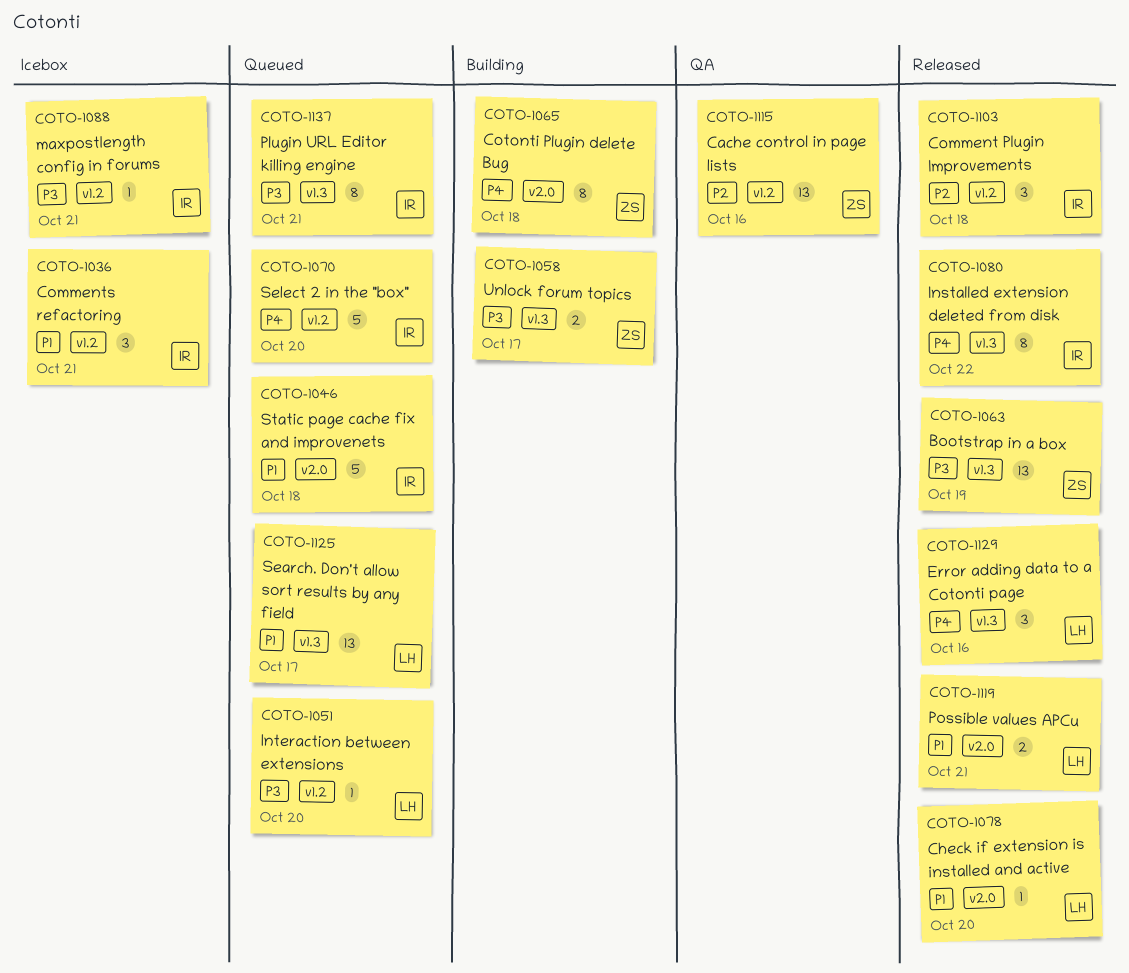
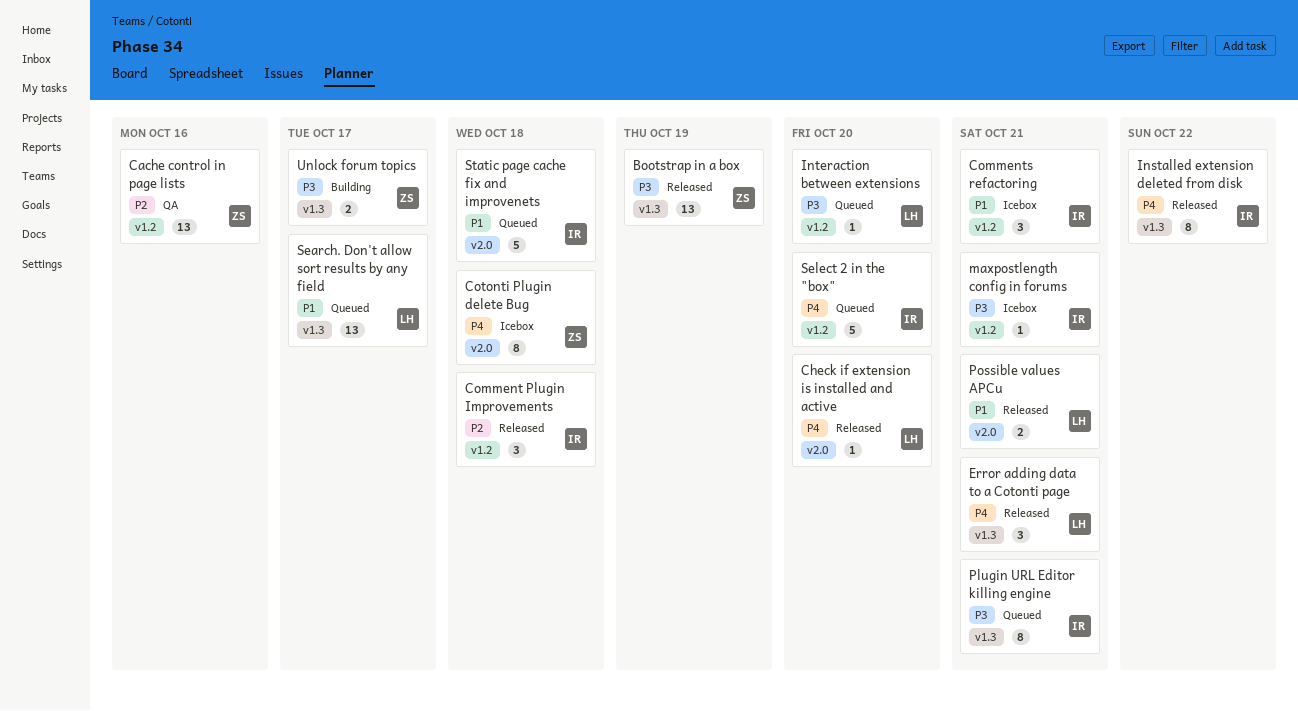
Check if extension is installed and active, priority: P1 -> P4
Cotonti Plugin delete Bug, status: Building -> Icebox
Error adding data to a Cotonti page, due: Oct 16 -> Oct 21

